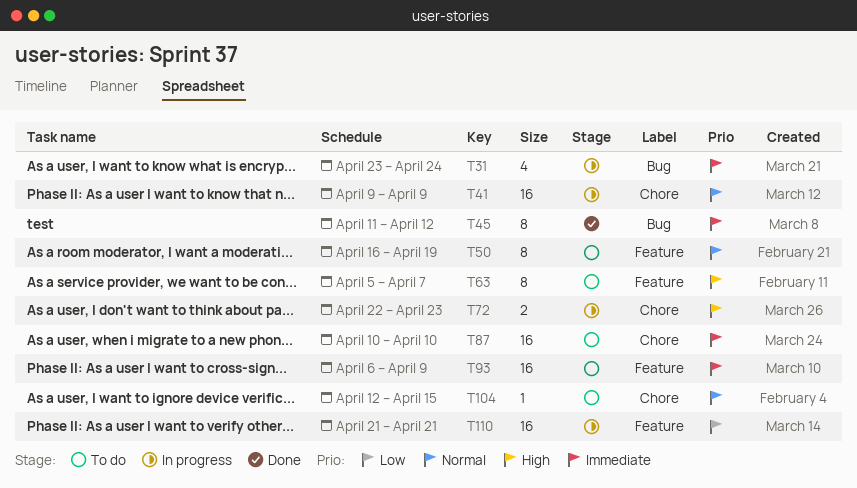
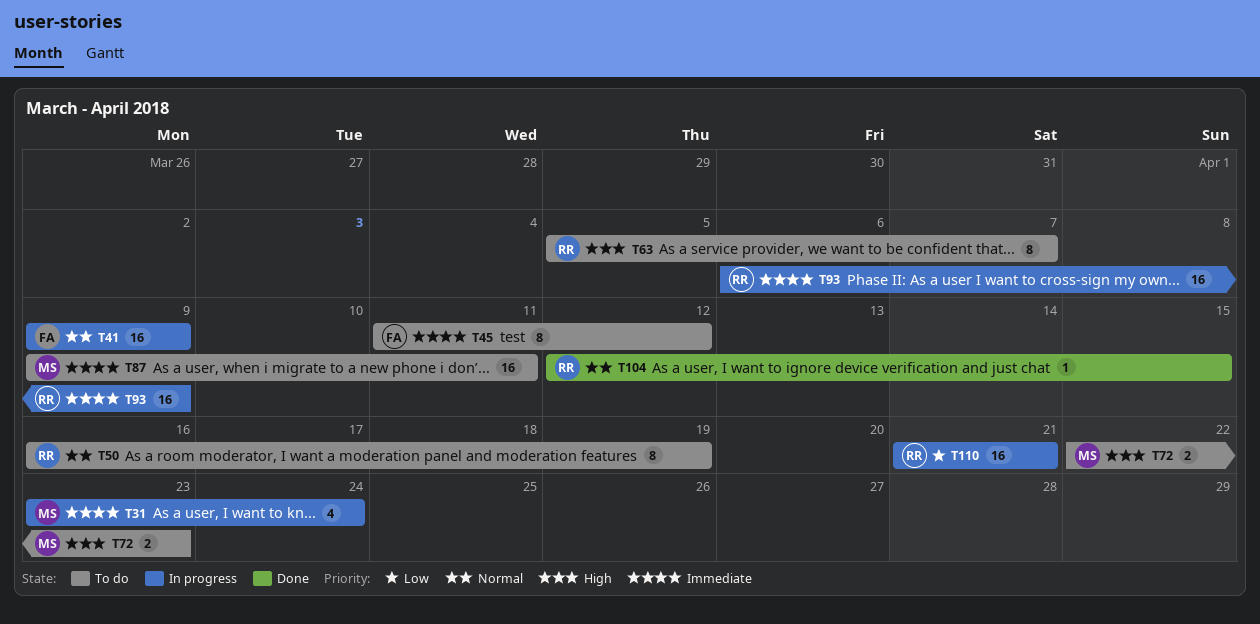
T45, status: Done -> To do
T72, status: In progress -> To do
T87, start: Apr 10 -> Apr 9
T87, due: Apr 10 -> Apr 11
T93, status: To do -> In progress
T104, status: To do -> Done

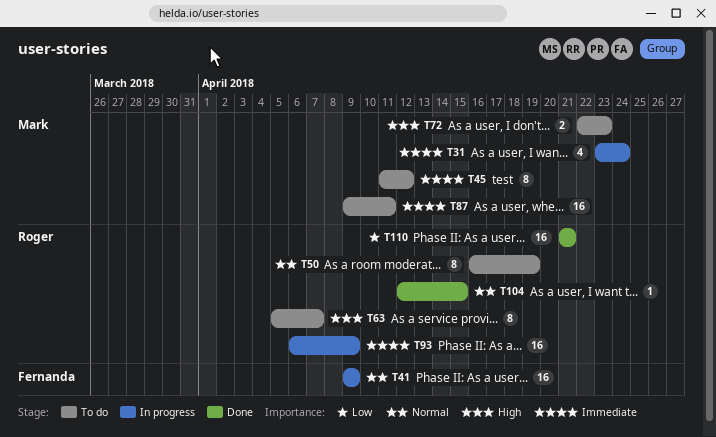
T45, owner: Fernanda -> Mark
T110, status: In progress -> Done

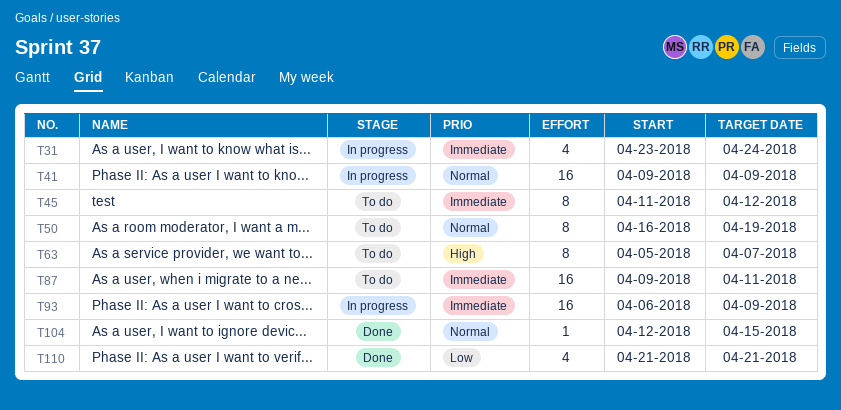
T72: present -> none
T110, estimate: 16 -> 4

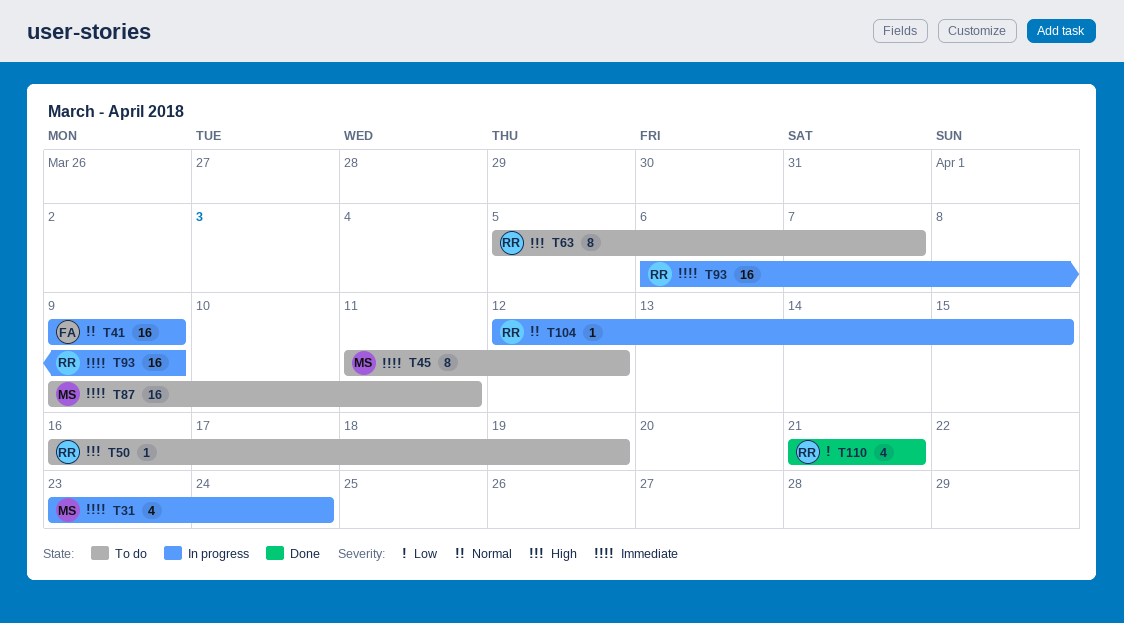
T50, priority: Normal -> High
T50, estimate: 8 -> 1
T104, status: Done -> In progress

